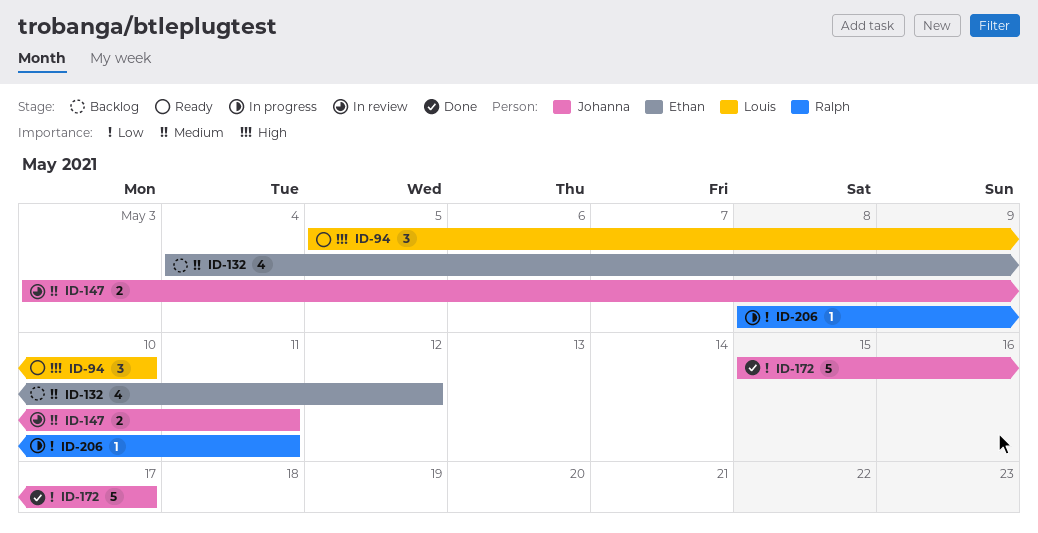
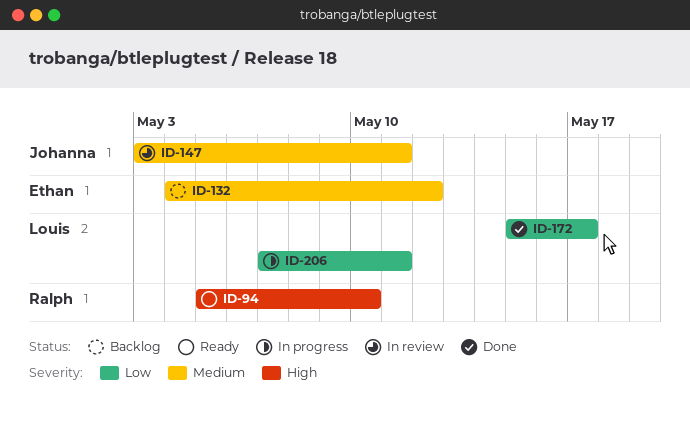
ID-94, owner: Louis -> Ralph
ID-172, owner: Johanna -> Louis
ID-206, owner: Ralph -> Louis
ID-206, start: May 8 -> May 7

